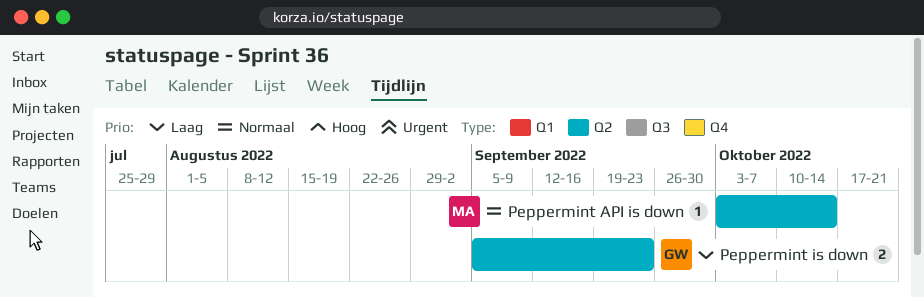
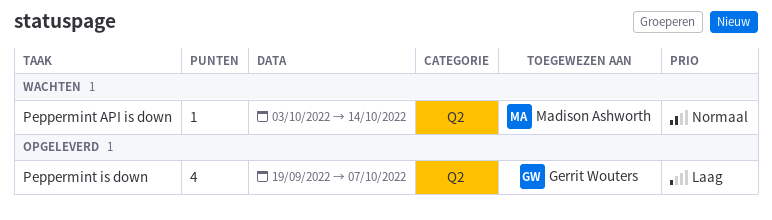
Peppermint is down, estimate: 2 -> 4
Peppermint is down, start: Sep 5 -> Sep 19
Peppermint is down, due: Sep 23 -> Oct 7

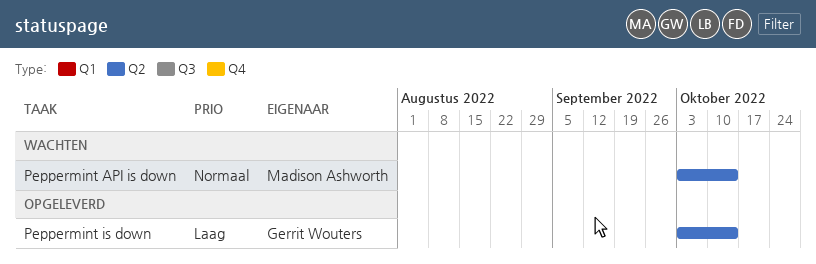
Peppermint is down, start: Sep 19 -> Oct 3
Peppermint is down, due: Oct 7 -> Oct 14

